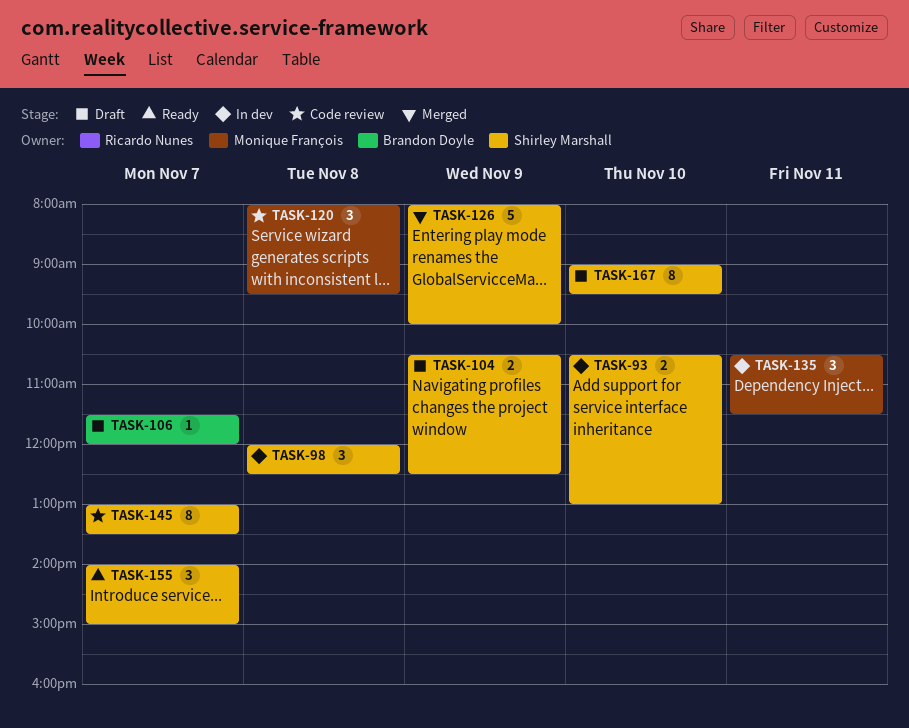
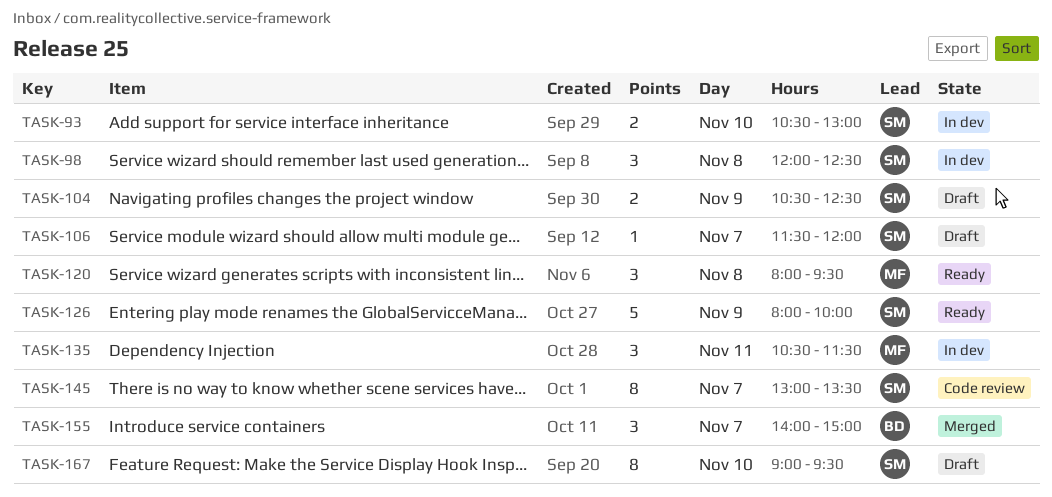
TASK-106, owner: Brandon Doyle -> Shirley Marshall
TASK-120, status: Code review -> Ready
TASK-126, status: Merged -> Ready
TASK-155, status: Ready -> Merged
TASK-155, owner: Shirley Marshall -> Brandon Doyle

